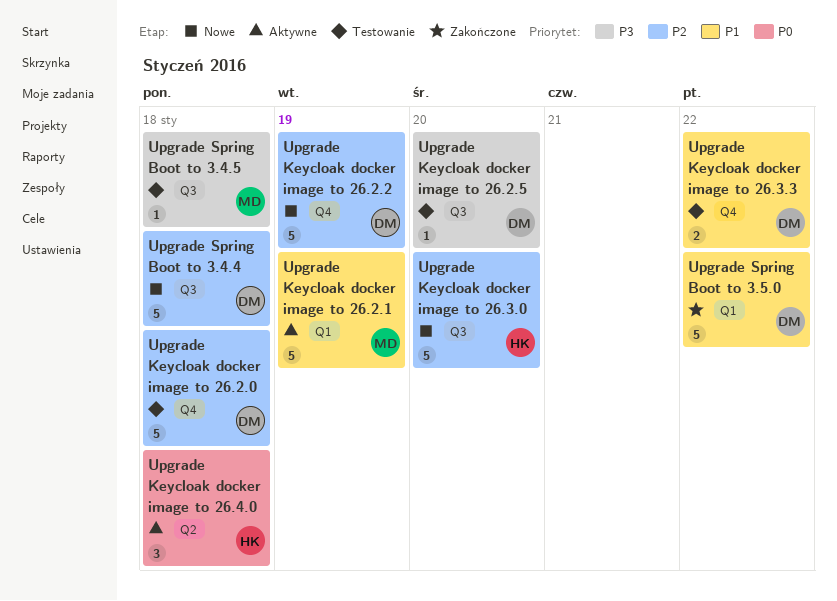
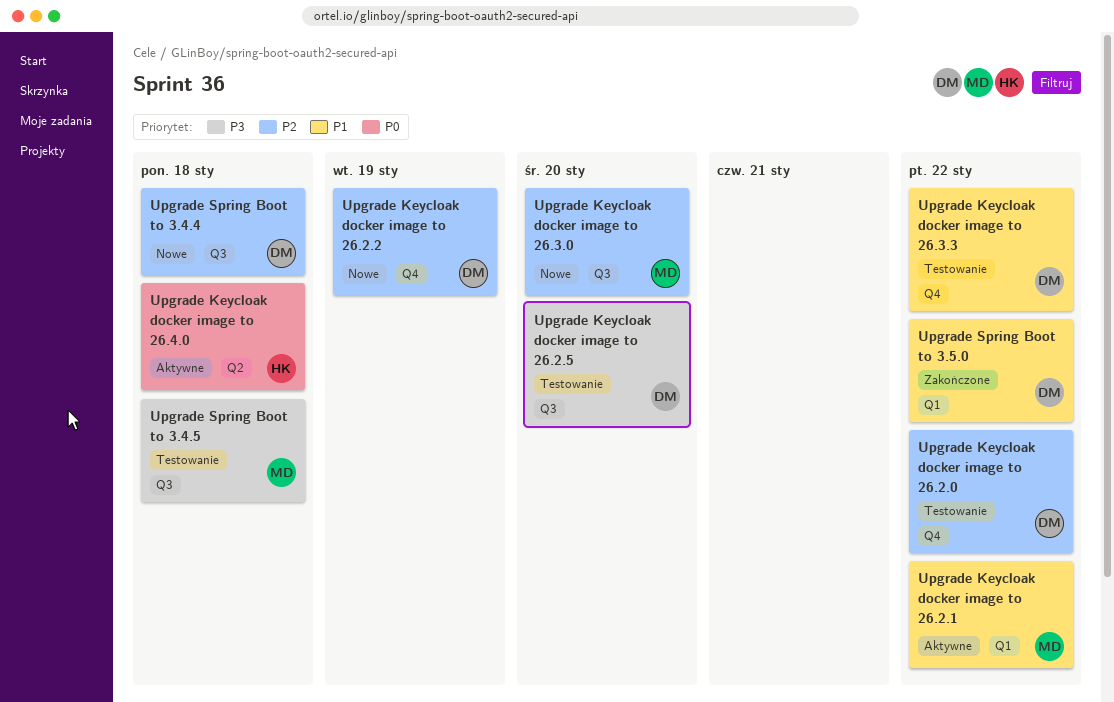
Upgrade Keycloak docker image to 26.2.0, due: Jan 18 -> Jan 22
Upgrade Keycloak docker image to 26.2.1, due: Jan 19 -> Jan 22
Upgrade Keycloak docker image to 26.3.0, owner: HK -> MD

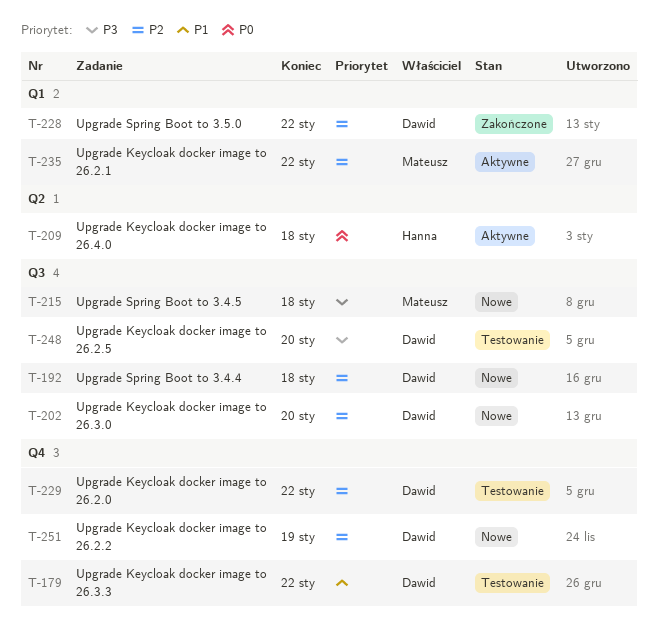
Upgrade Keycloak docker image to 26.2.1, priority: P1 -> P2
Upgrade Keycloak docker image to 26.3.0, owner: Mateusz -> Dawid
Upgrade Spring Boot to 3.4.5, status: Testowanie -> Nowe
Upgrade Spring Boot to 3.5.0, priority: P1 -> P2

